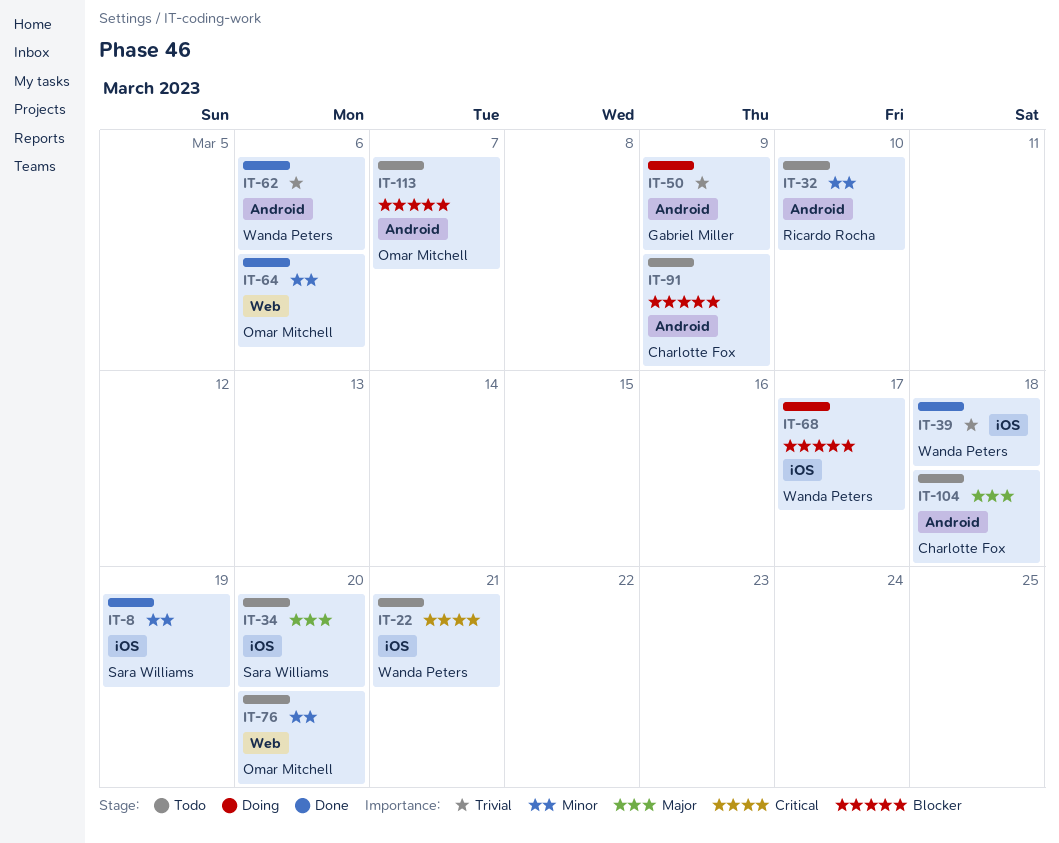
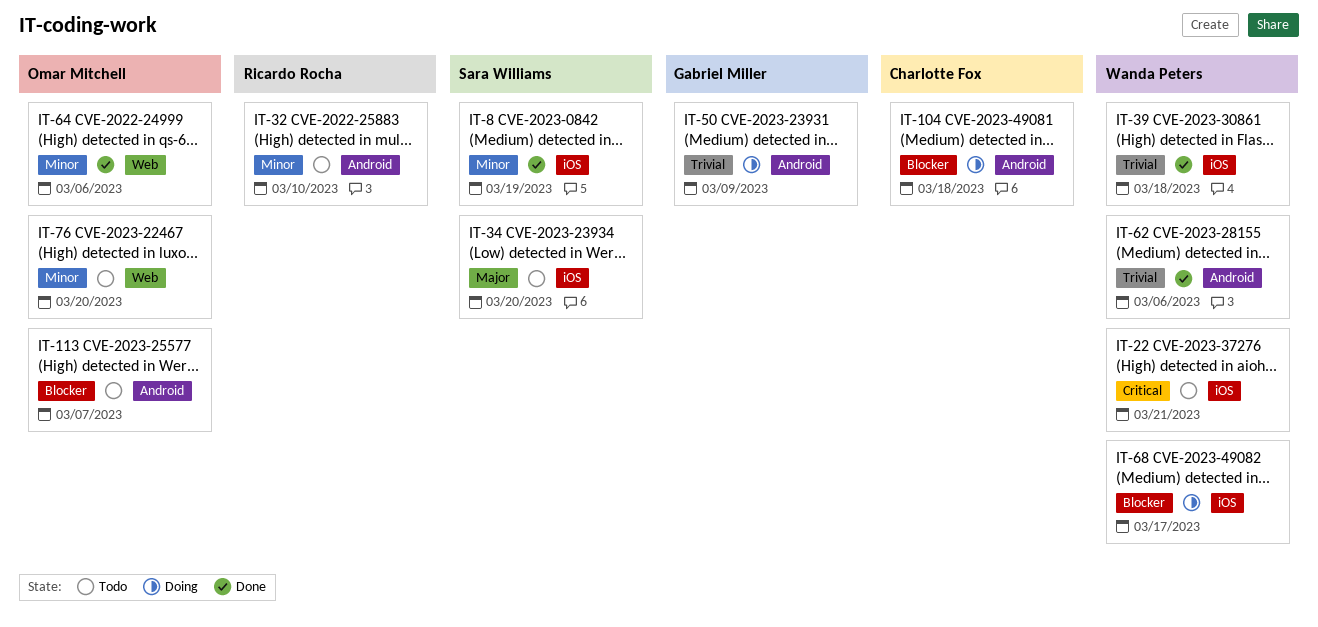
IT-91: present -> none
IT-104, status: Todo -> Doing
IT-104, priority: Major -> Blocker

